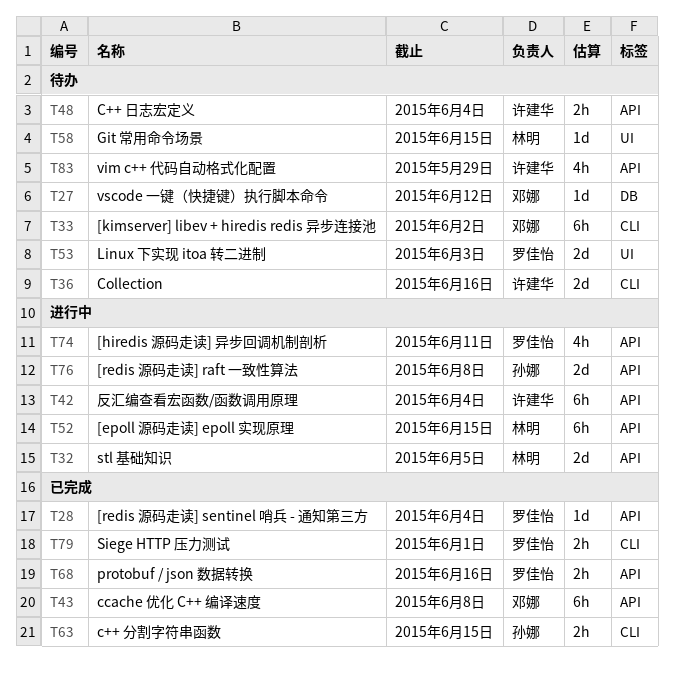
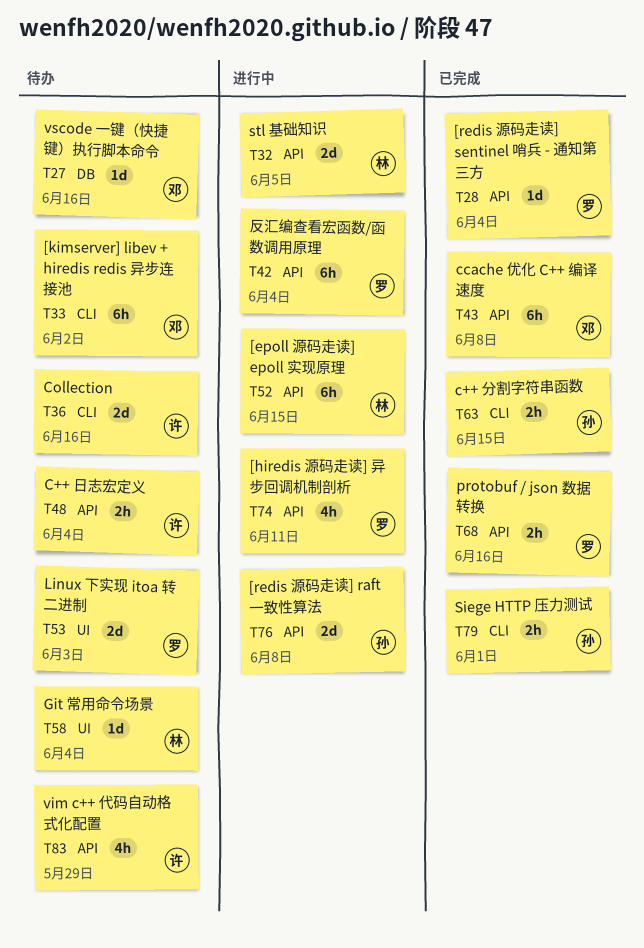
T27, due: Jun 12 -> Jun 16
T42, owner: 许建华 -> 罗佳怡
T58, due: Jun 15 -> Jun 4
T79, owner: 罗佳怡 -> 孙娜

